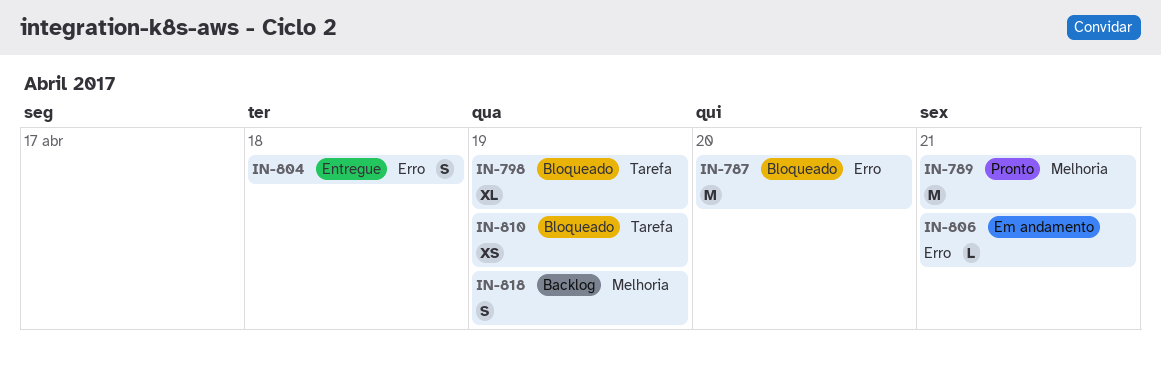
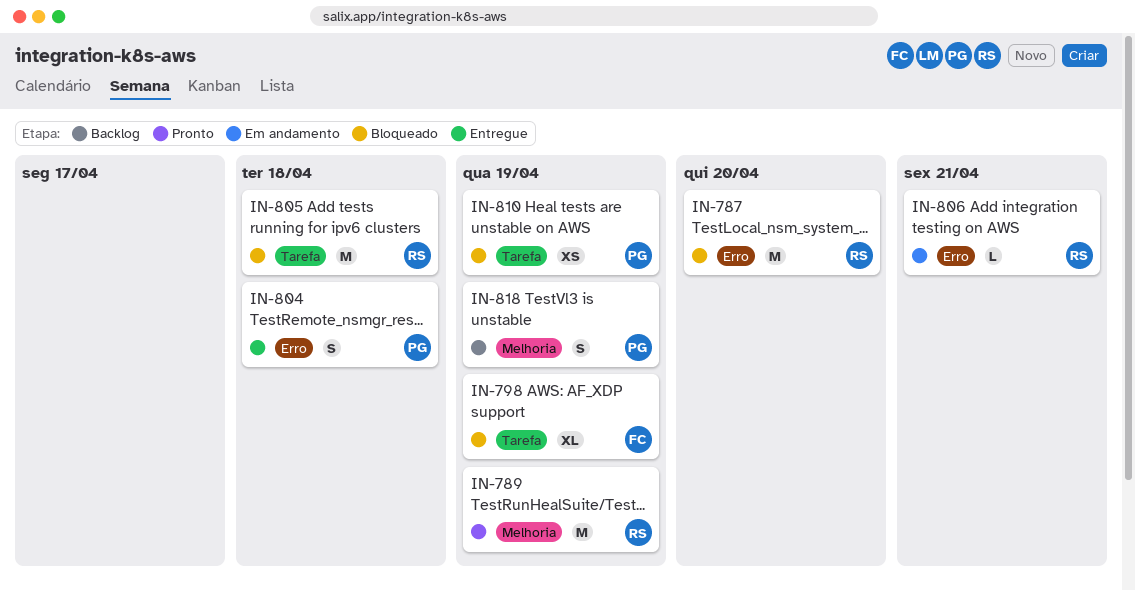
IN-789, due: Apr 21 -> Apr 19
IN-805: none -> present

